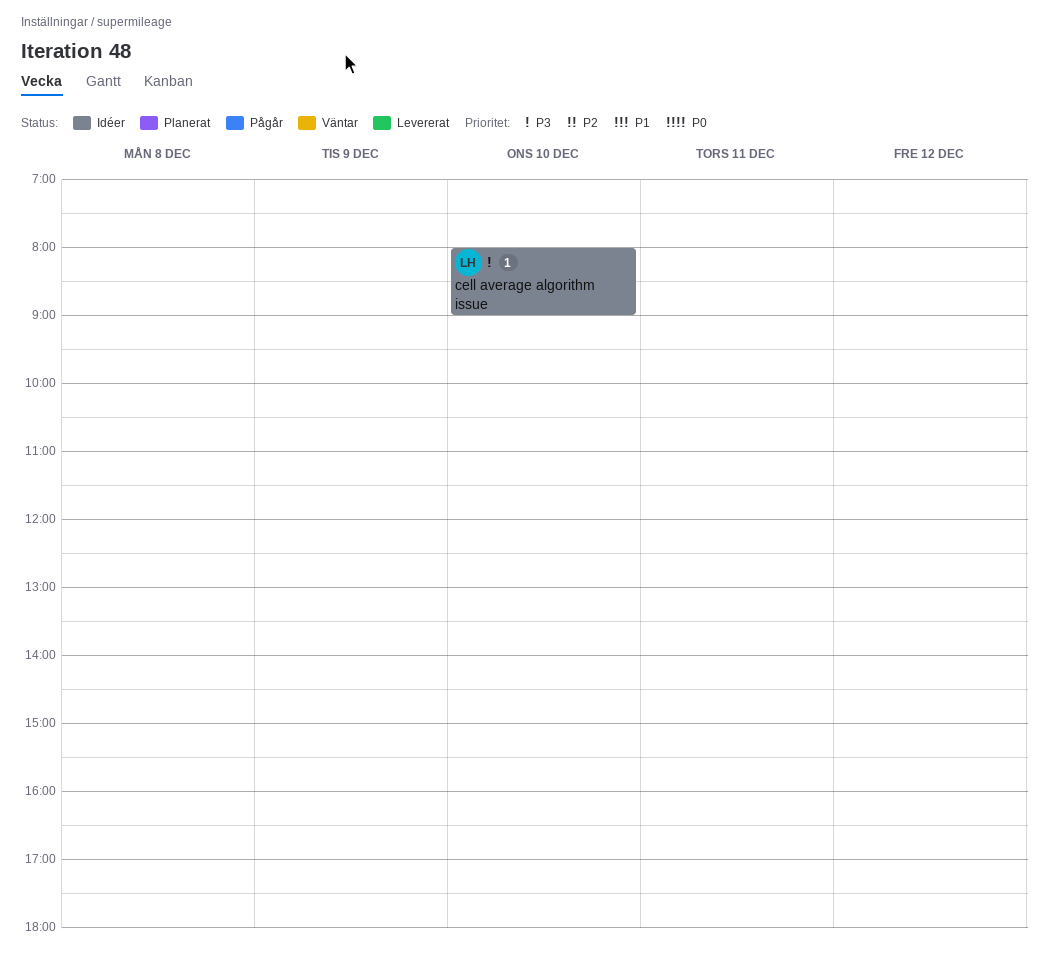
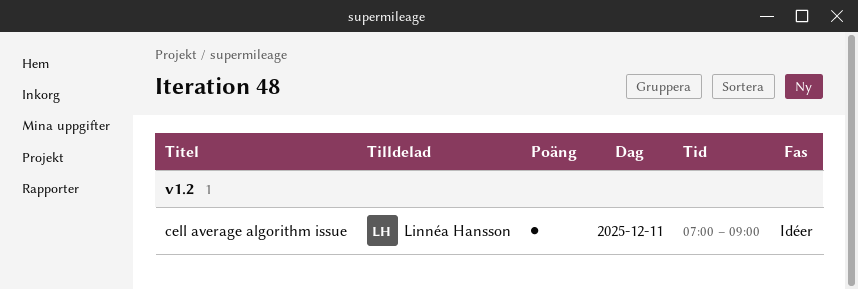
cell average algorithm issue, day: Dec 10 -> Dec 11
cell average algorithm issue, begins: 08:00 -> 07:00

